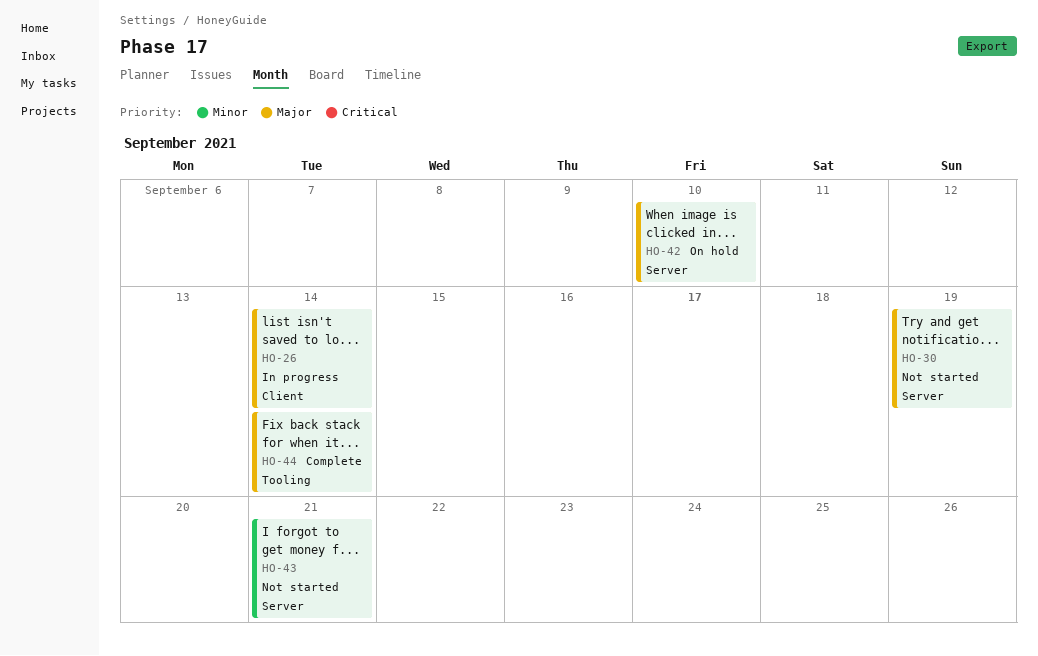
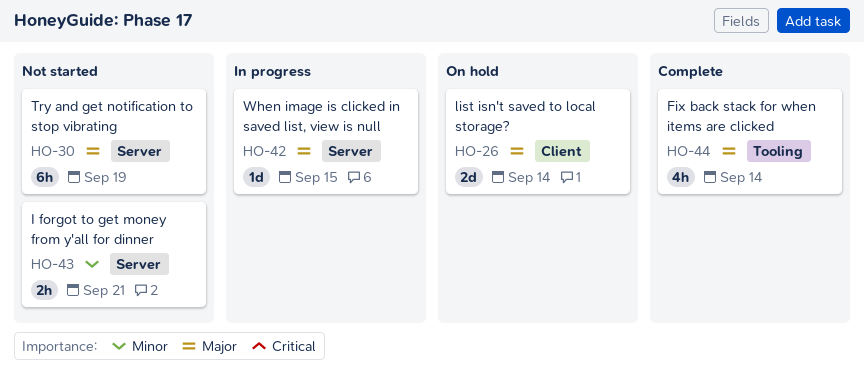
HO-26, status: In progress -> On hold
HO-42, status: On hold -> In progress
HO-42, due: Sep 10 -> Sep 15

